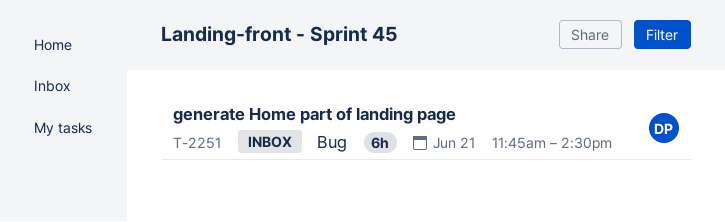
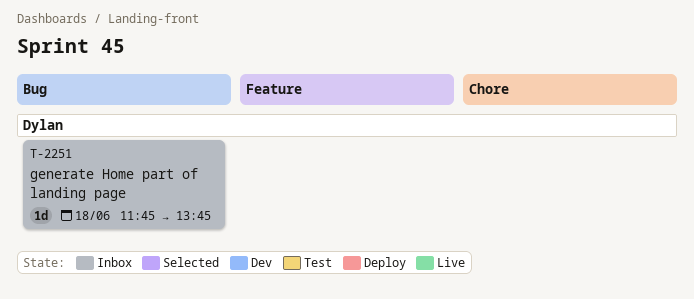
T-2251, estimate: 6h -> 1d
T-2251, day: Jun 21 -> Jun 18
T-2251, ends: 14:30 -> 13:45

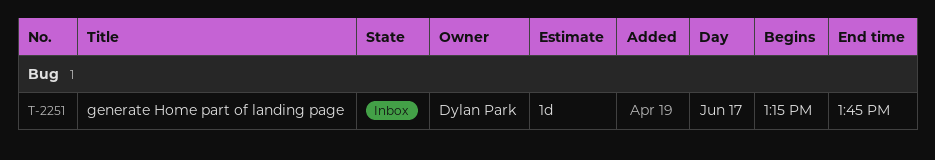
T-2251, day: Jun 18 -> Jun 17
T-2251, begins: 11:45 -> 13:15

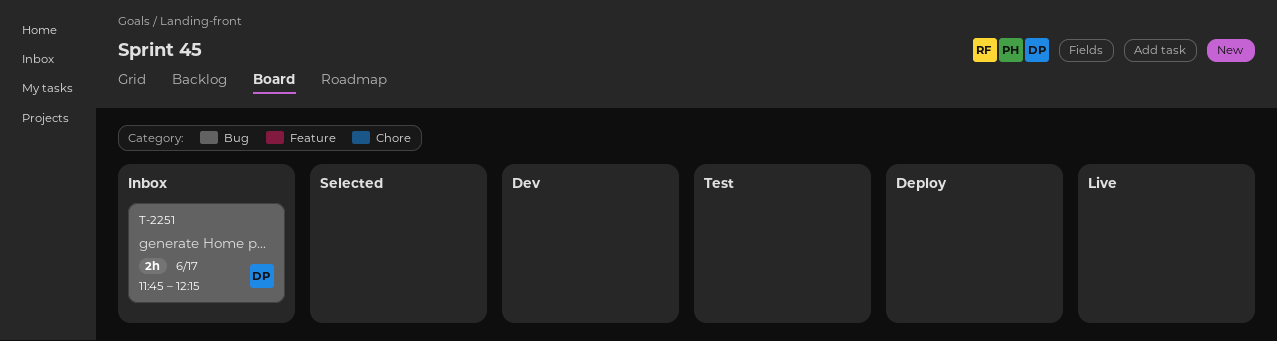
T-2251, estimate: 1d -> 2h
T-2251, begins: 13:15 -> 11:45
T-2251, ends: 13:45 -> 12:15

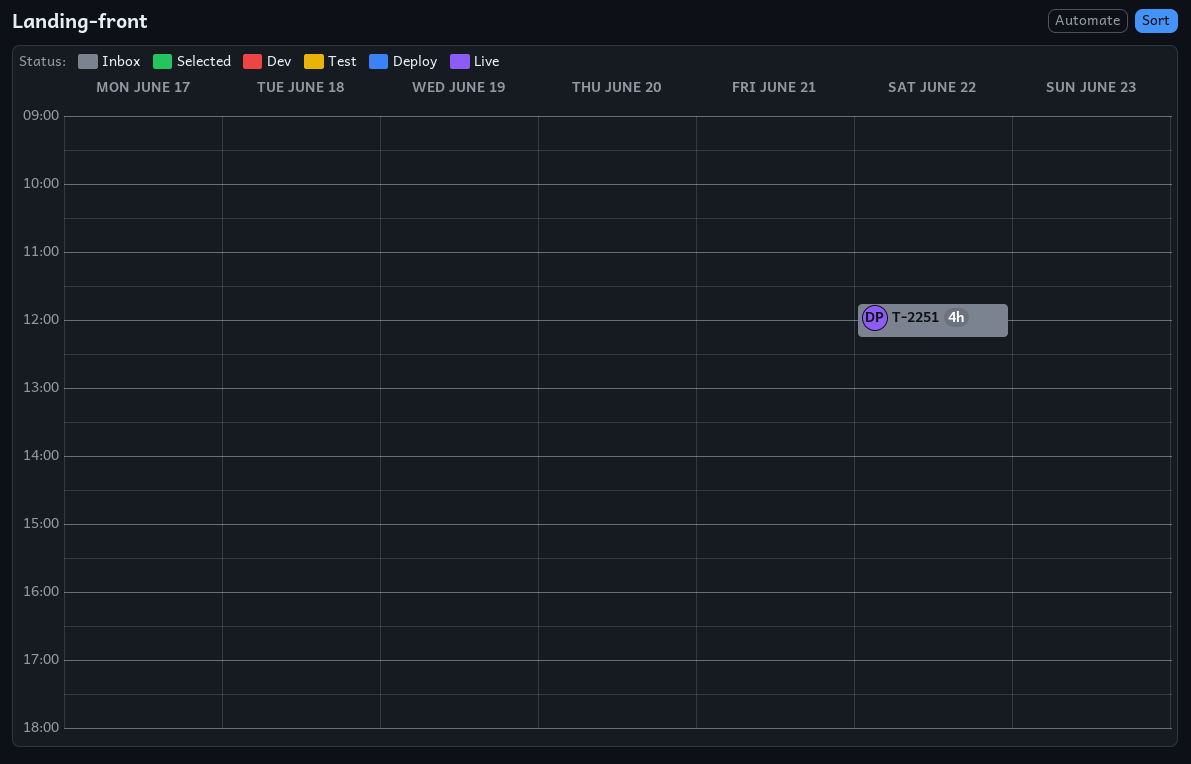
T-2251, estimate: 2h -> 4h
T-2251, day: Jun 17 -> Jun 22

